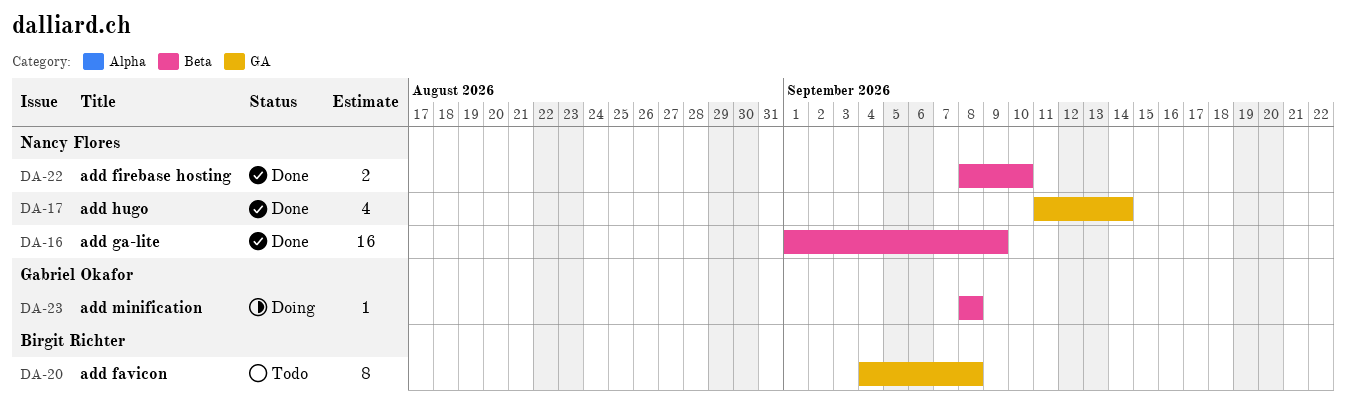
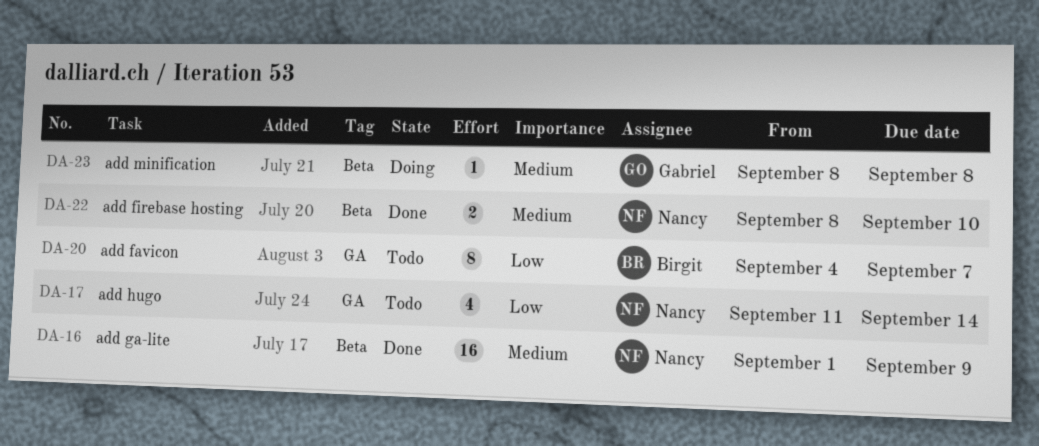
DA-17, status: Done -> Todo
DA-20, due: Sep 8 -> Sep 7

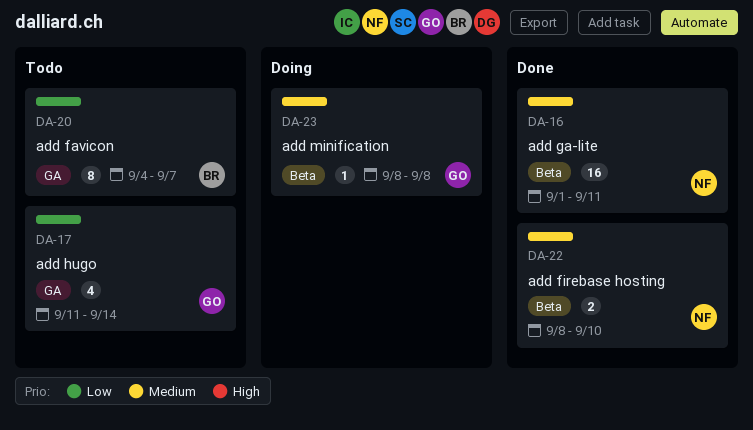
DA-16, due: Sep 9 -> Sep 11
DA-17, owner: Nancy -> Gabriel

